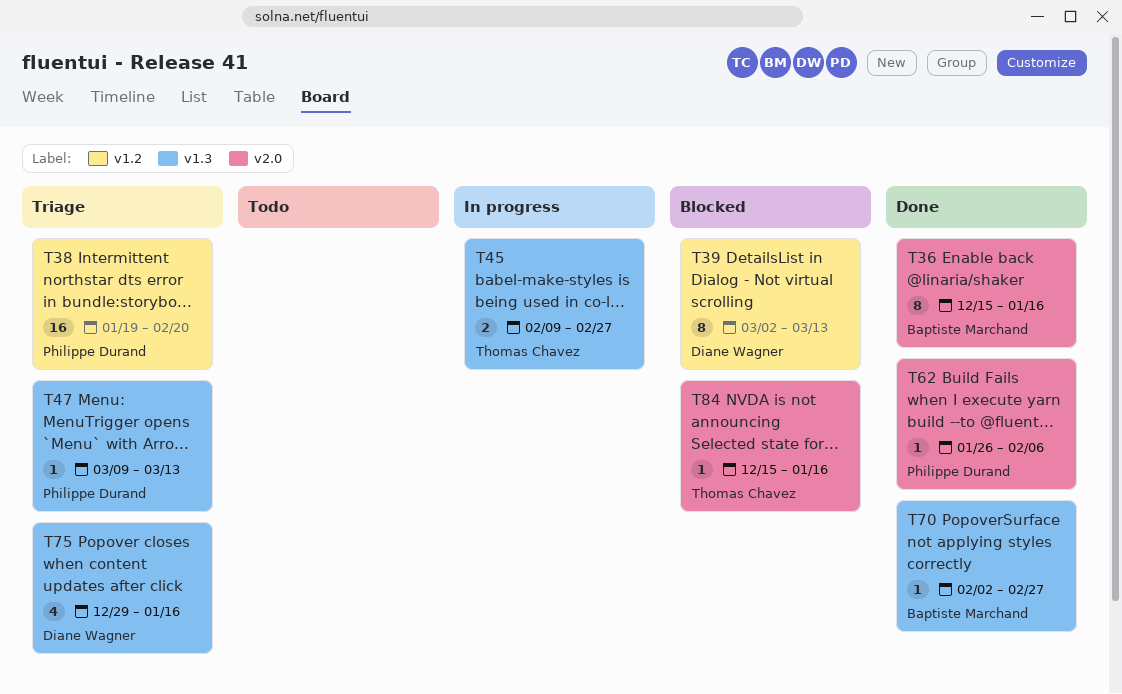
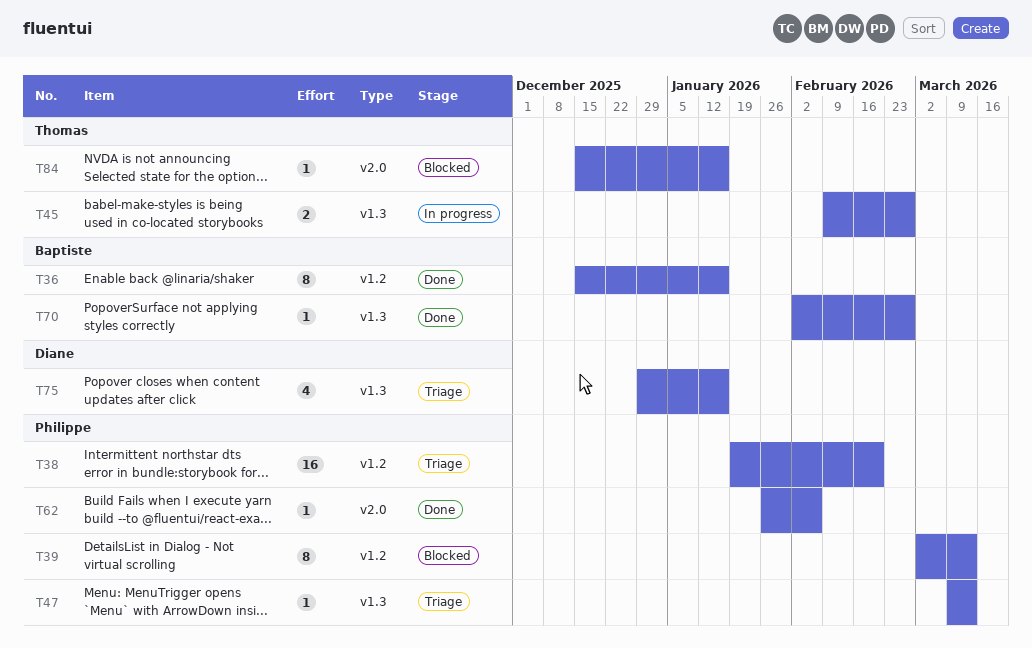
T36, label: v2.0 -> v1.2
T39, owner: Diane Wagner -> Philippe Durand

